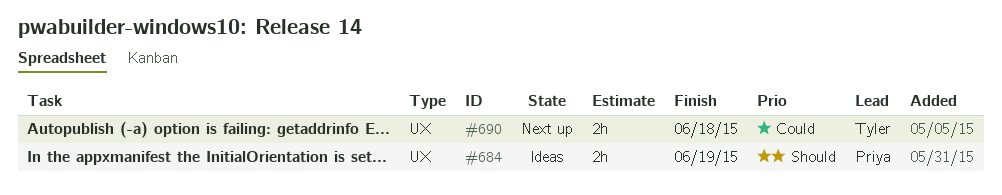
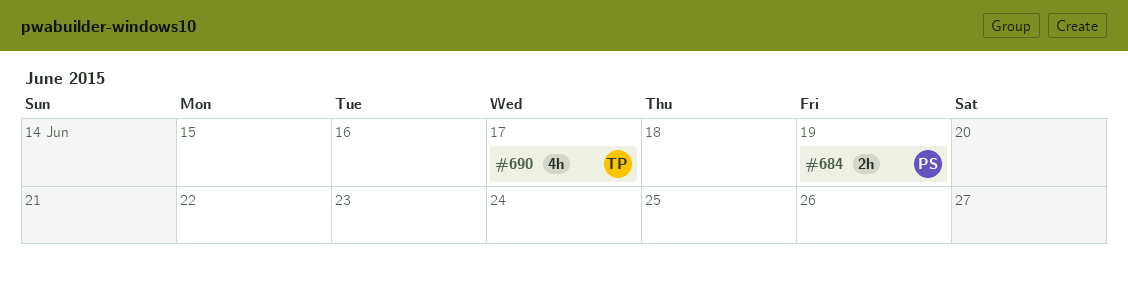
#690, estimate: 2h -> 4h
#690, due: Jun 18 -> Jun 17

